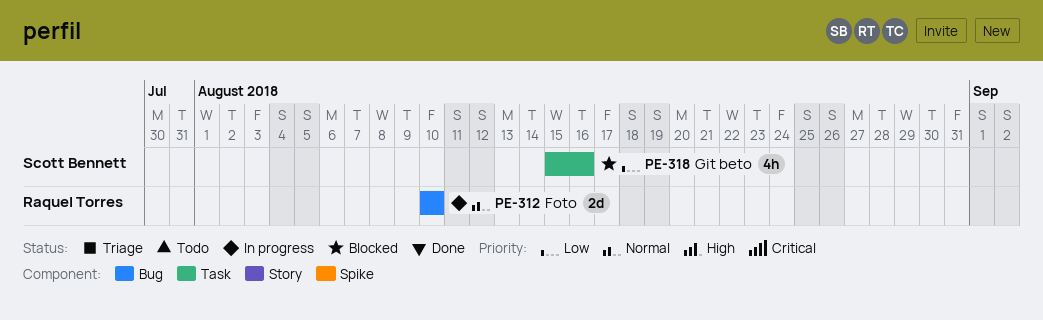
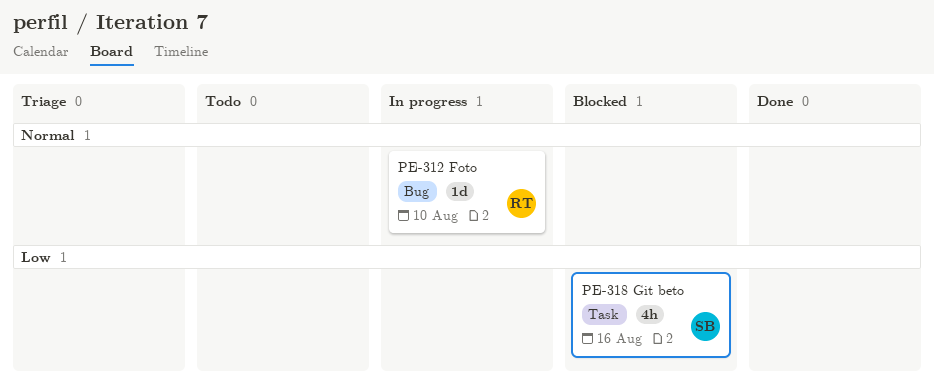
PE-312, estimate: 2d -> 1d

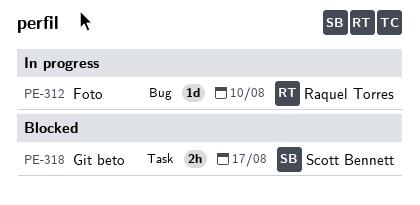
PE-318, estimate: 4h -> 2h
PE-318, due: Aug 16 -> Aug 17

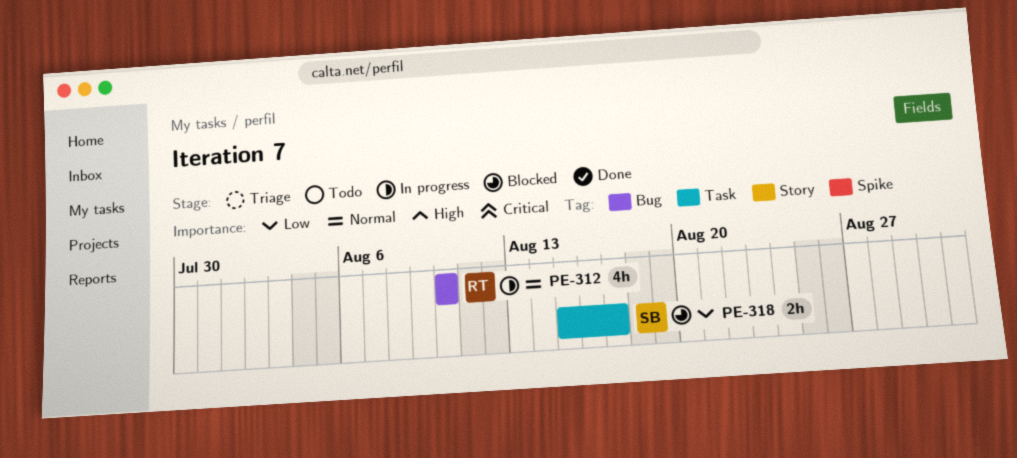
PE-312, estimate: 1d -> 4h

